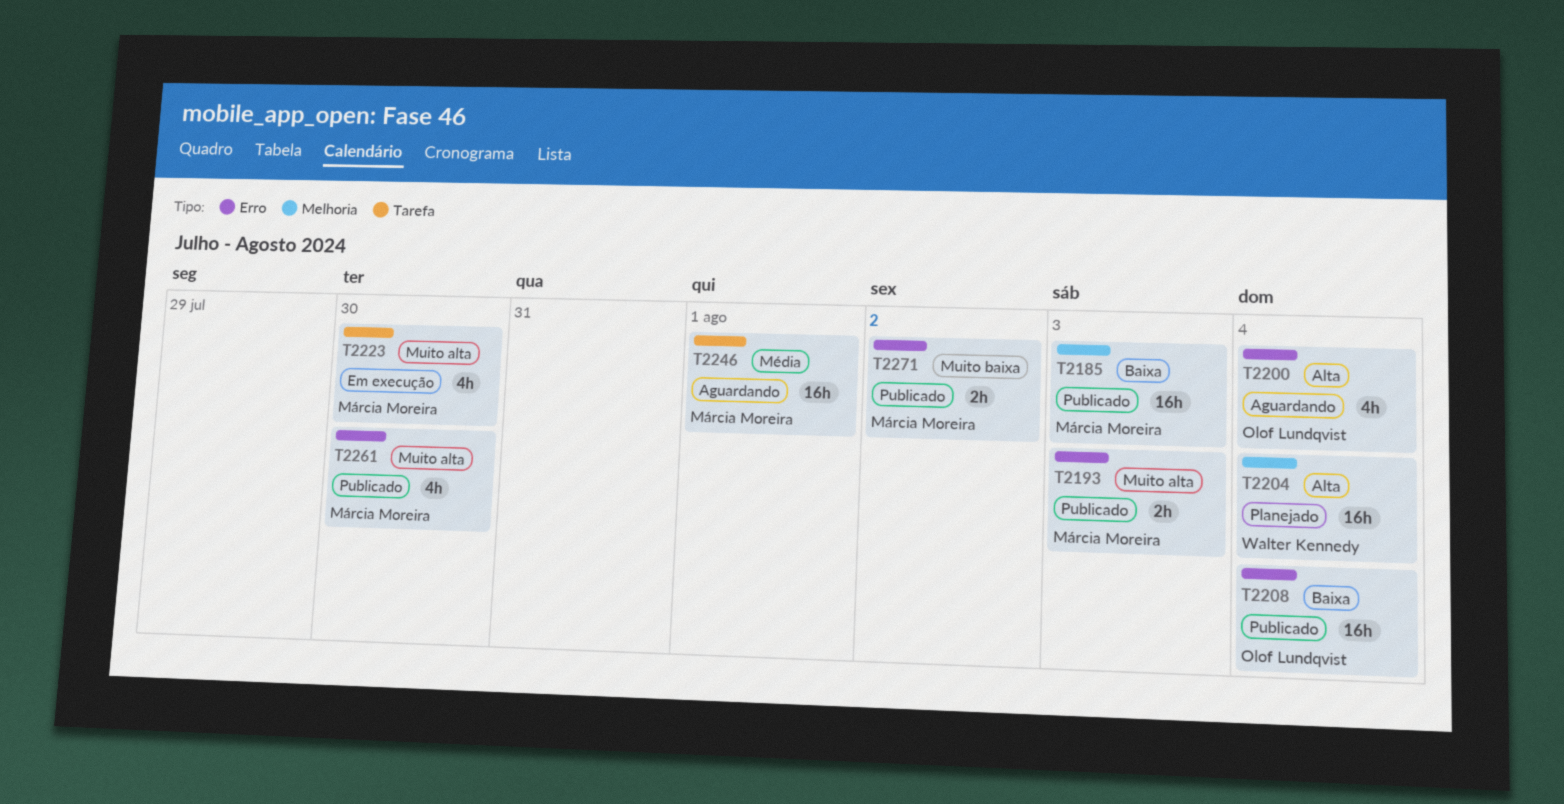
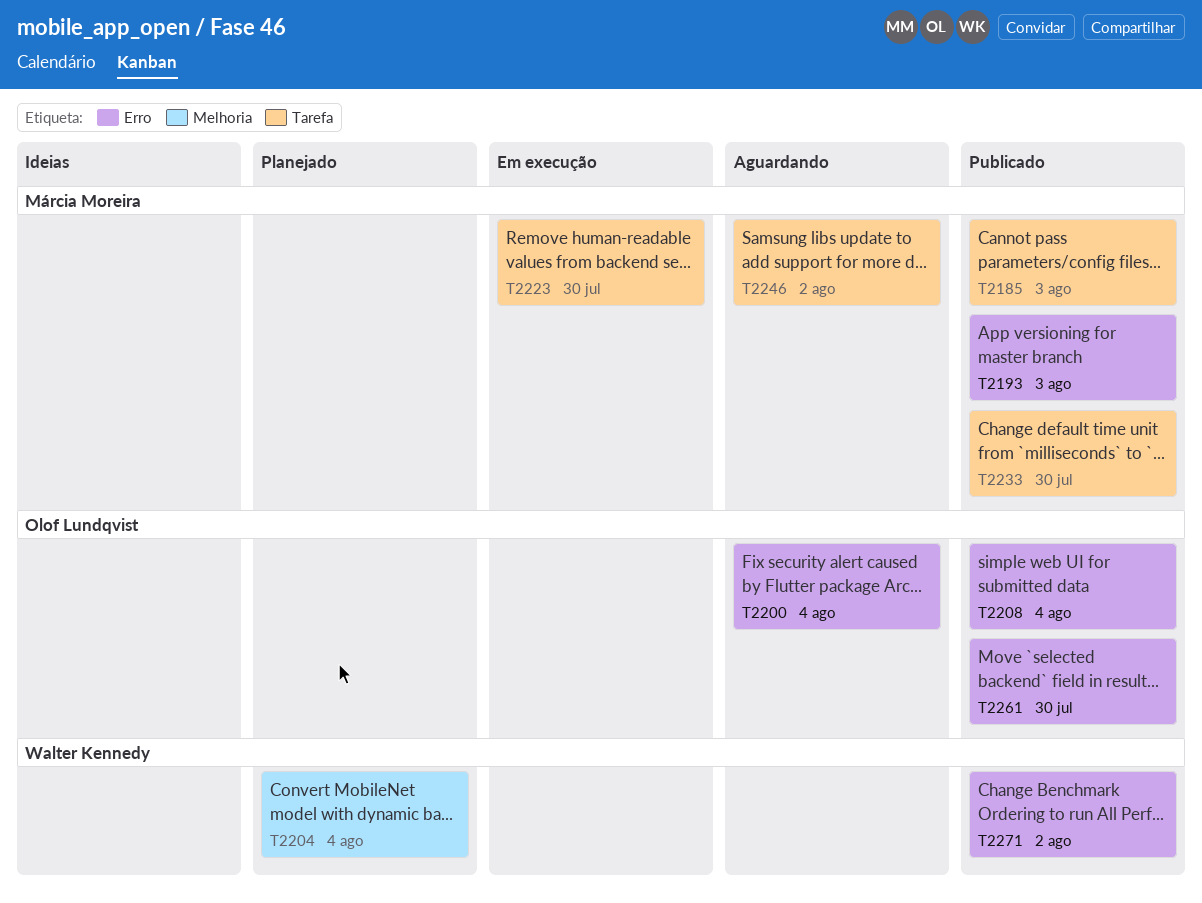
T2185, label: Melhoria -> Tarefa
T2233: none -> present
T2246, due: Aug 1 -> Aug 2
T2261, owner: Márcia Moreira -> Olof Lundqvist
T2271, owner: Márcia Moreira -> Walter Kennedy

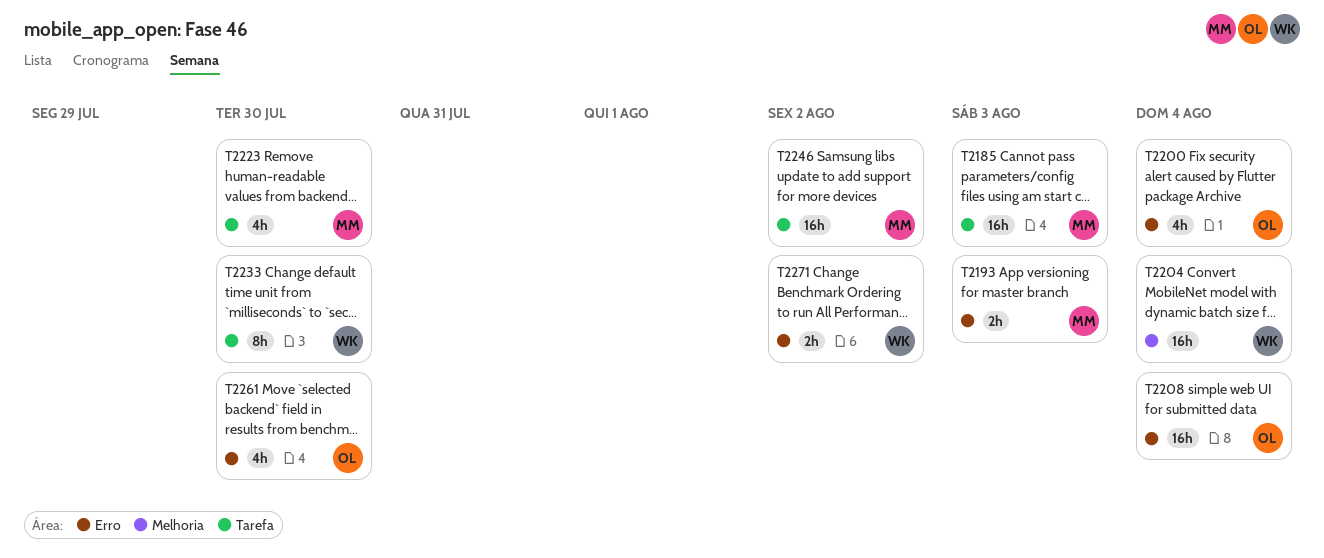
T2233, owner: Márcia Moreira -> Walter Kennedy

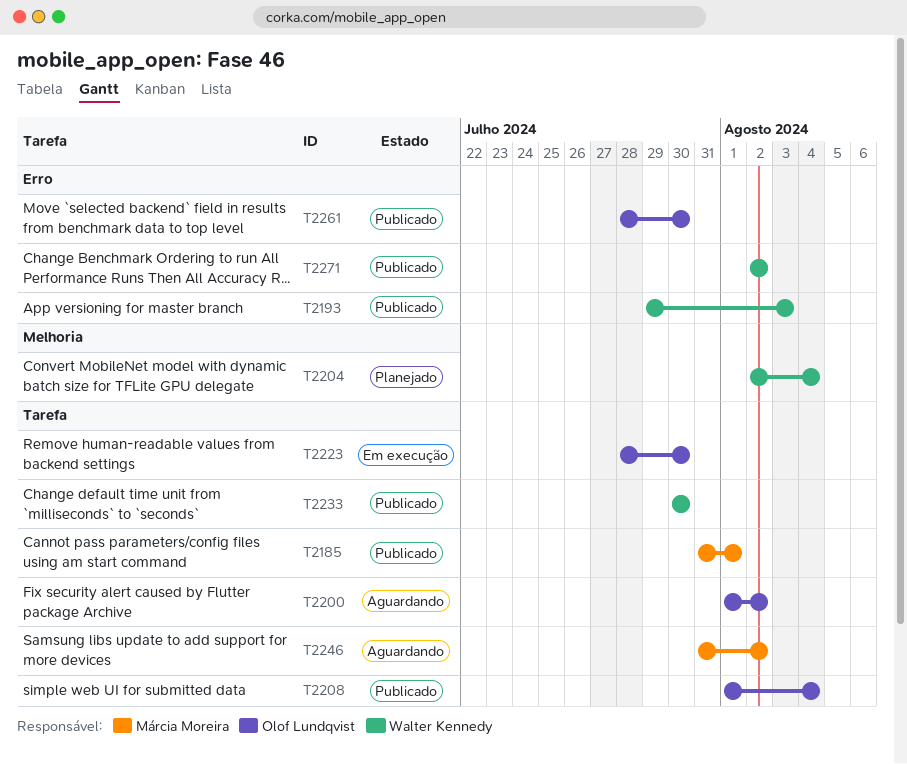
T2185, due: Aug 3 -> Aug 1
T2193, owner: Márcia Moreira -> Walter Kennedy
T2200, label: Erro -> Tarefa
T2200, due: Aug 4 -> Aug 2
T2208, label: Erro -> Tarefa
T2223, owner: Márcia Moreira -> Olof Lundqvist

